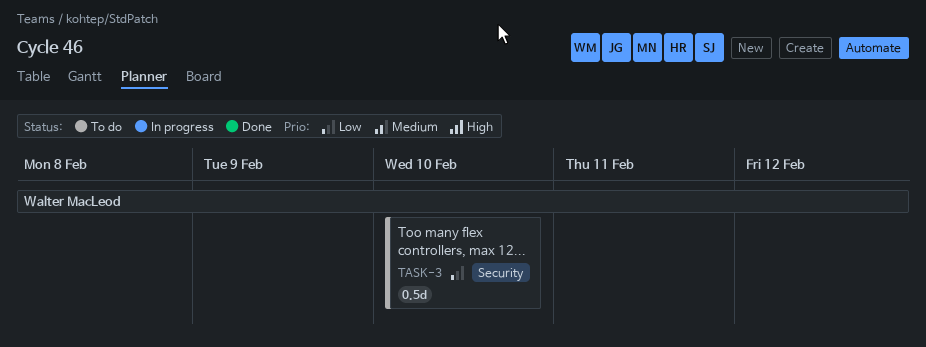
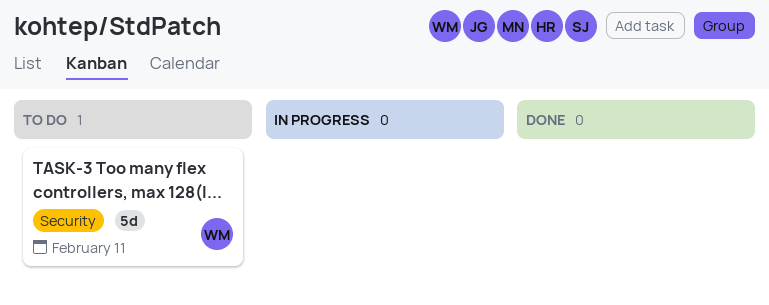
TASK-3, estimate: 0.5d -> 5d
TASK-3, due: Feb 10 -> Feb 11

